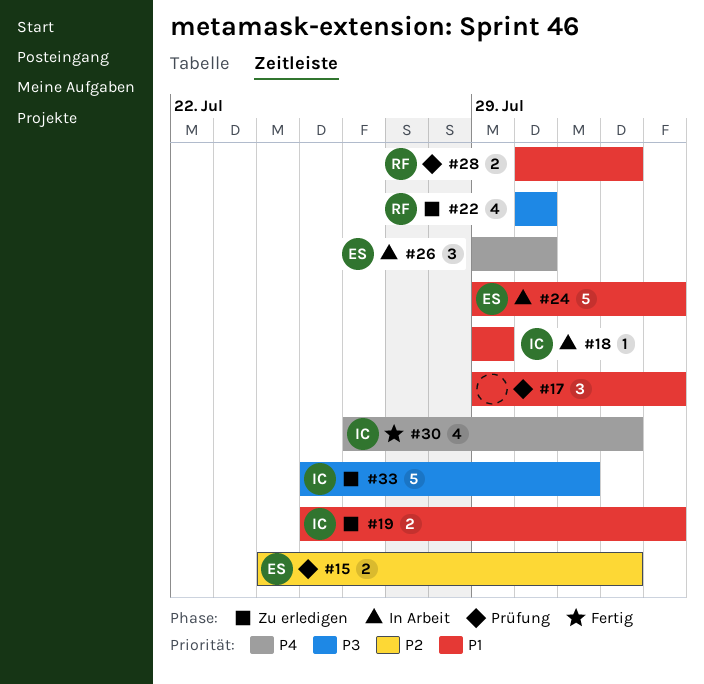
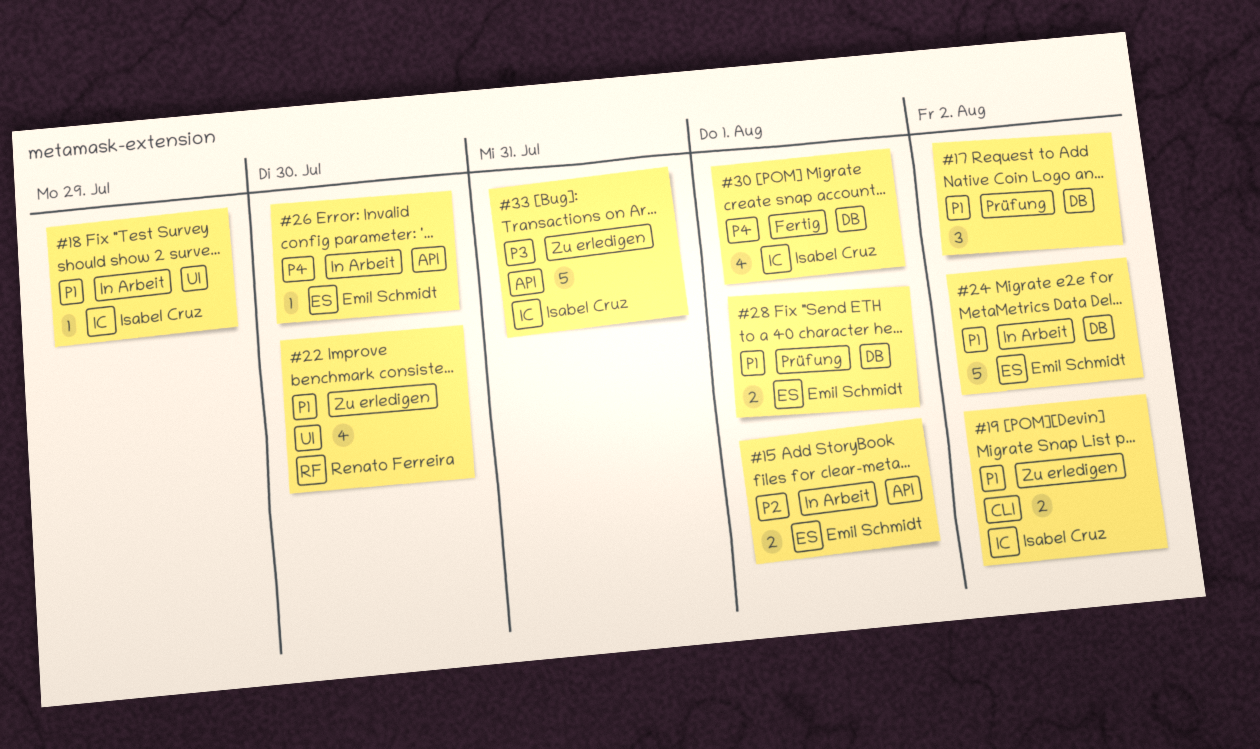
#15, status: Prüfung -> In Arbeit
#22, priority: P3 -> P1
#26, estimate: 3 -> 1
#28, owner: Renato Ferreira -> Emil Schmidt

